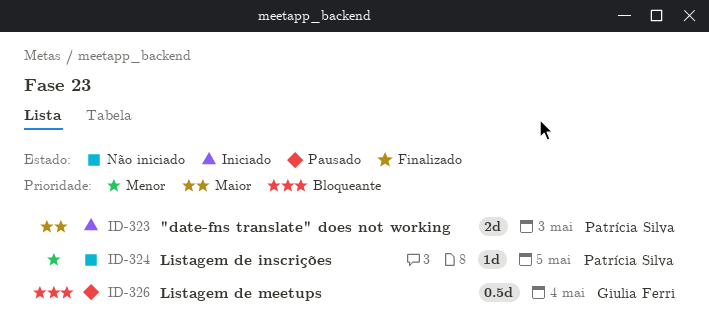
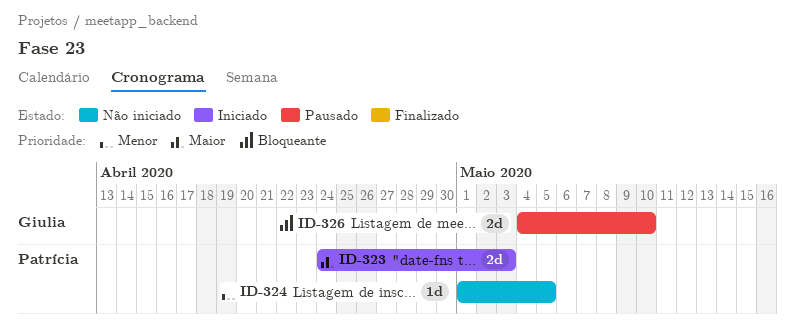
ID-326, estimate: 0.5d -> 2d
ID-326, due: May 4 -> May 10

